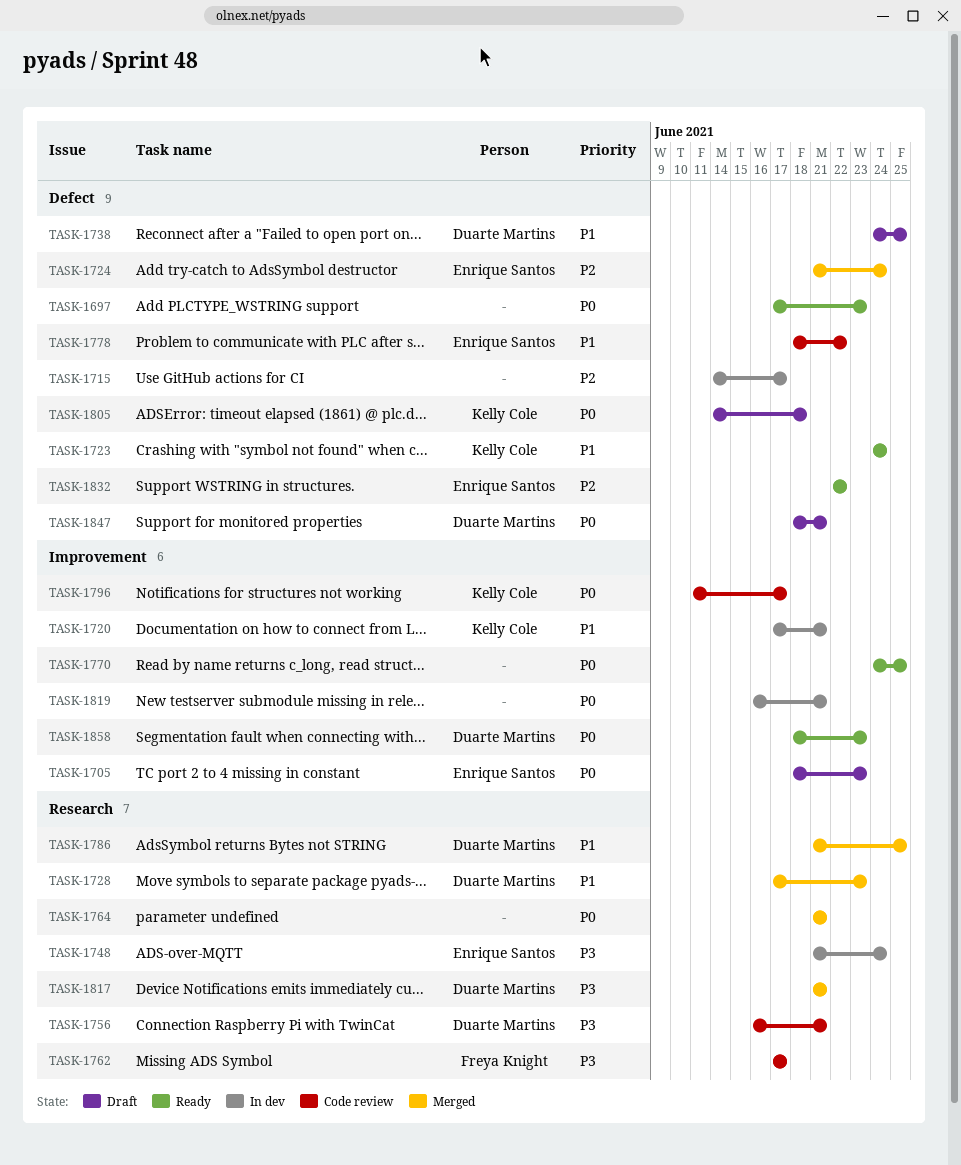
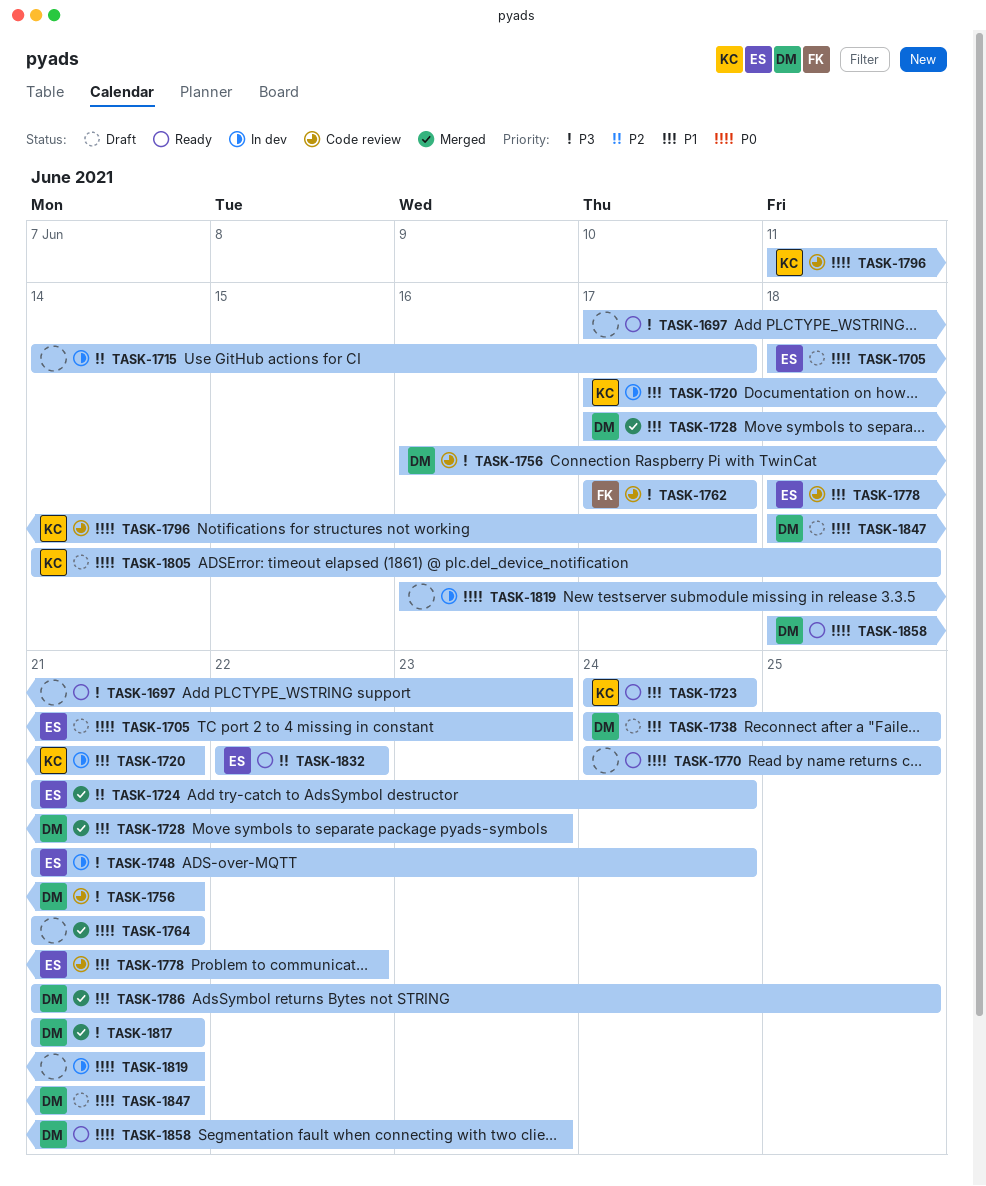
TASK-1697, priority: P0 -> P3

